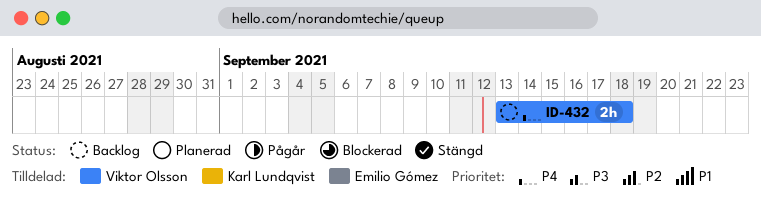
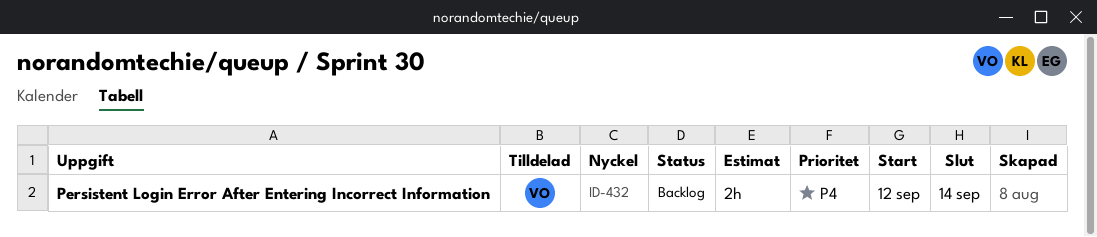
ID-432, start: Sep 13 -> Sep 12
ID-432, due: Sep 18 -> Sep 14

